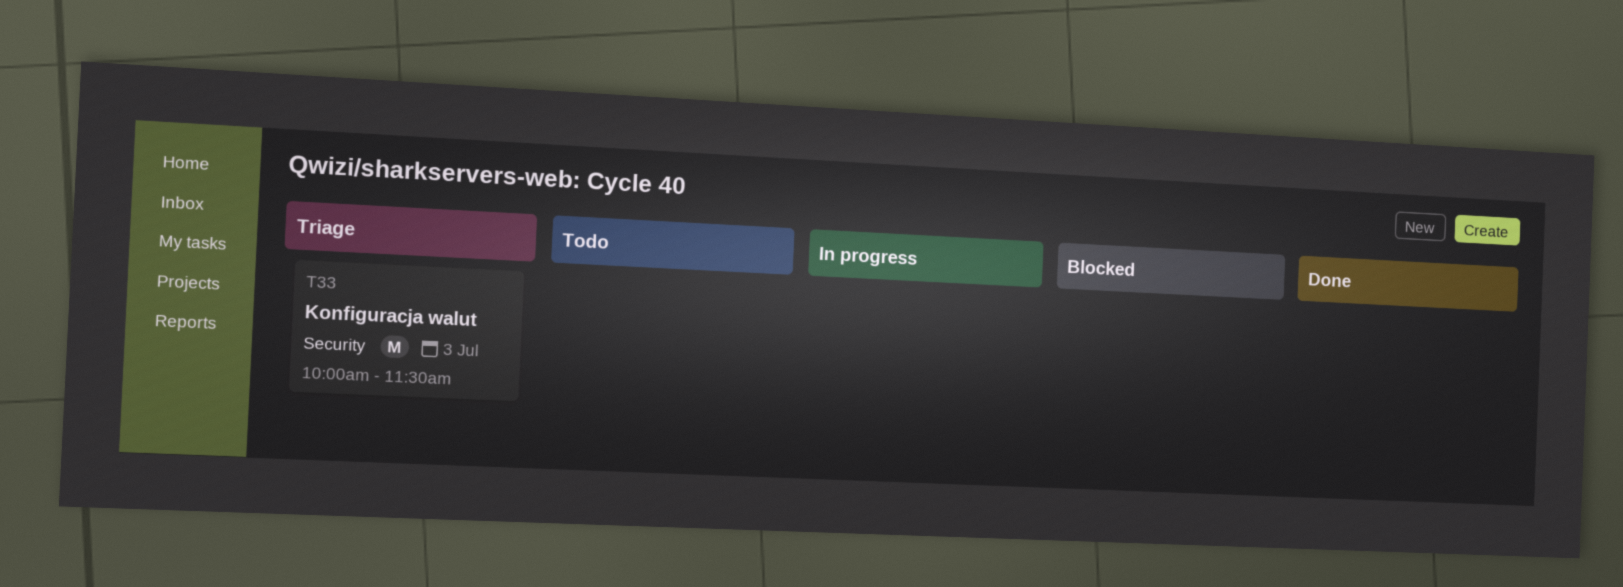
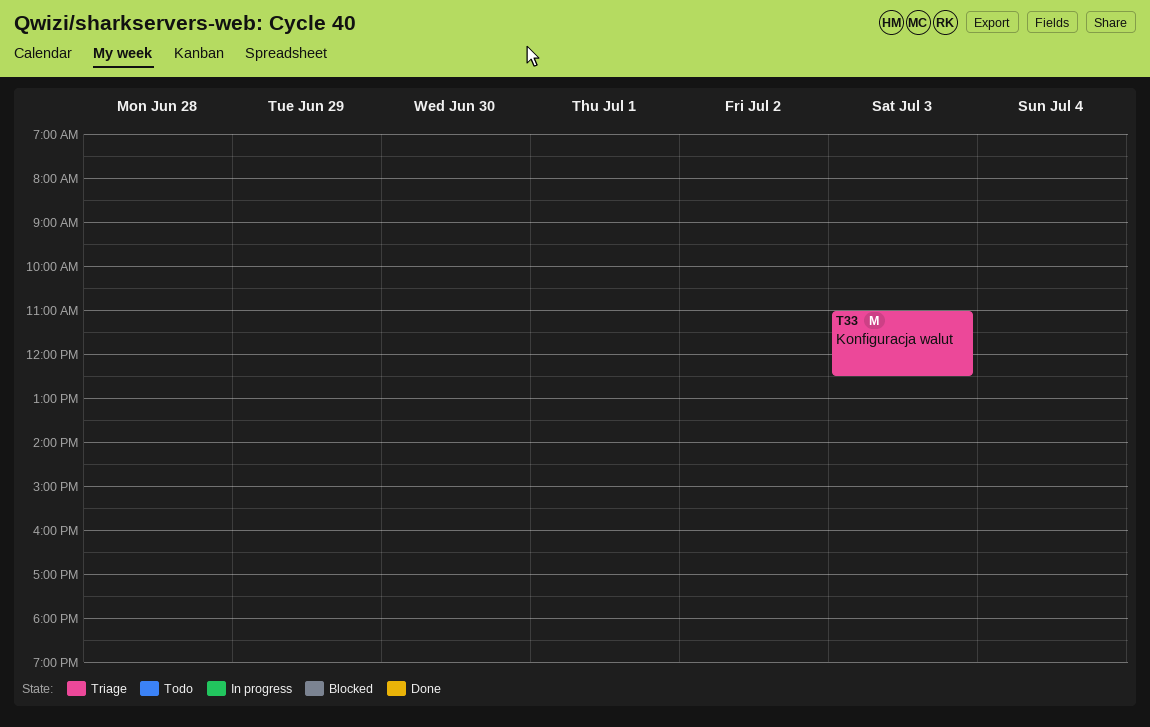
T33, begins: 10:00 -> 11:00
T33, ends: 11:30 -> 12:30

